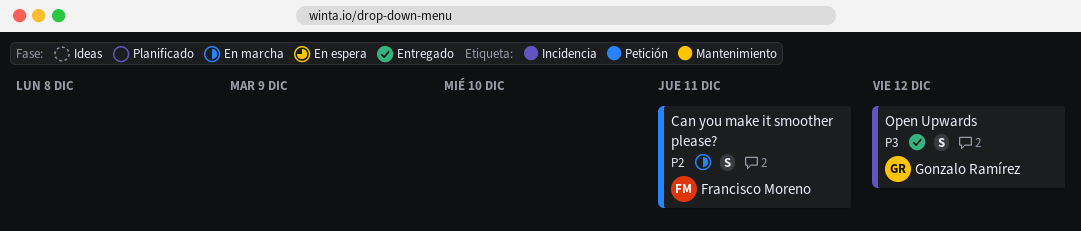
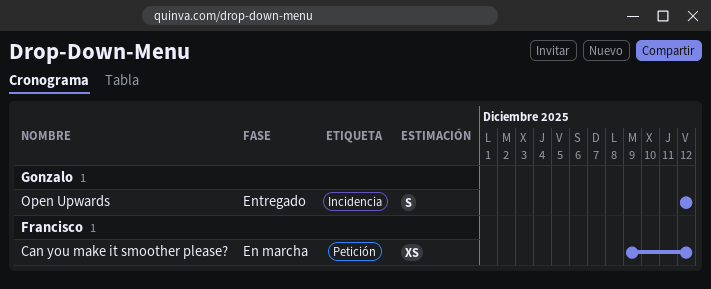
Can you make it smoother please?, estimate: S -> XS
Can you make it smoother please?, due: Dec 11 -> Dec 12

